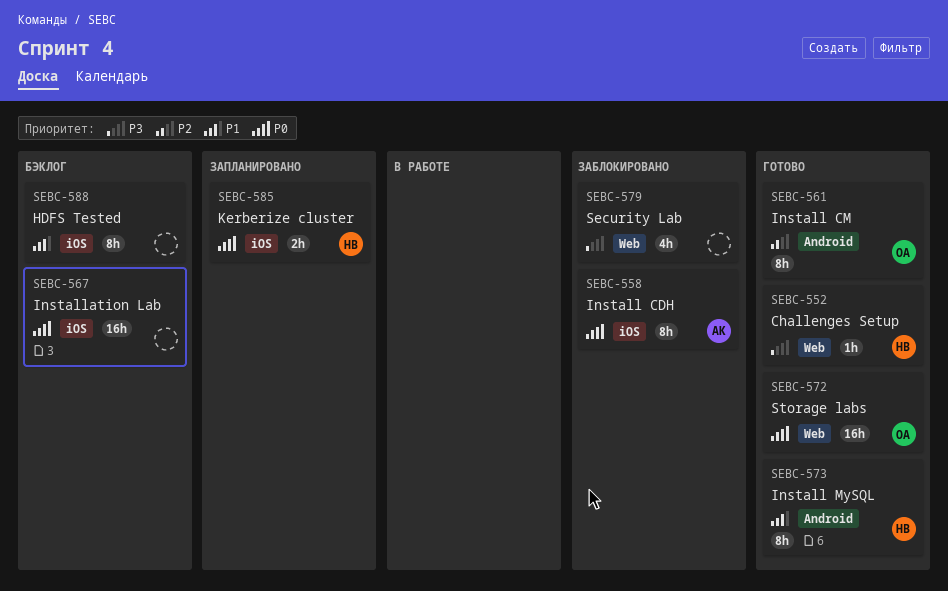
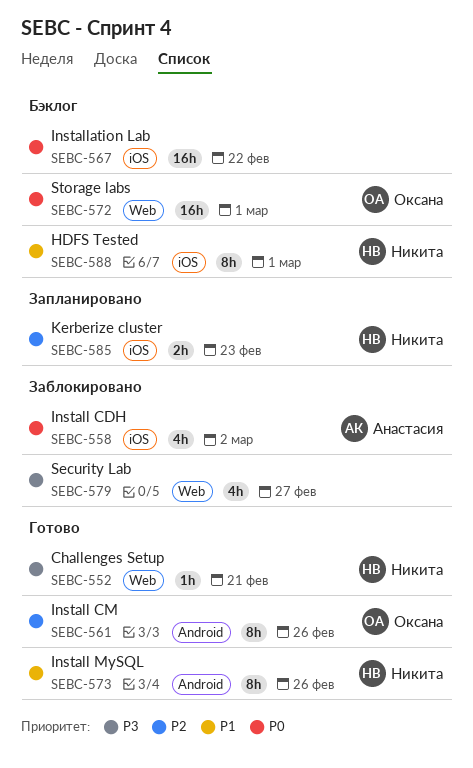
SEBC-558, estimate: 8h -> 4h
SEBC-572, status: Готово -> Бэклог
SEBC-585, priority: P0 -> P2
SEBC-588, owner: none -> Никита

